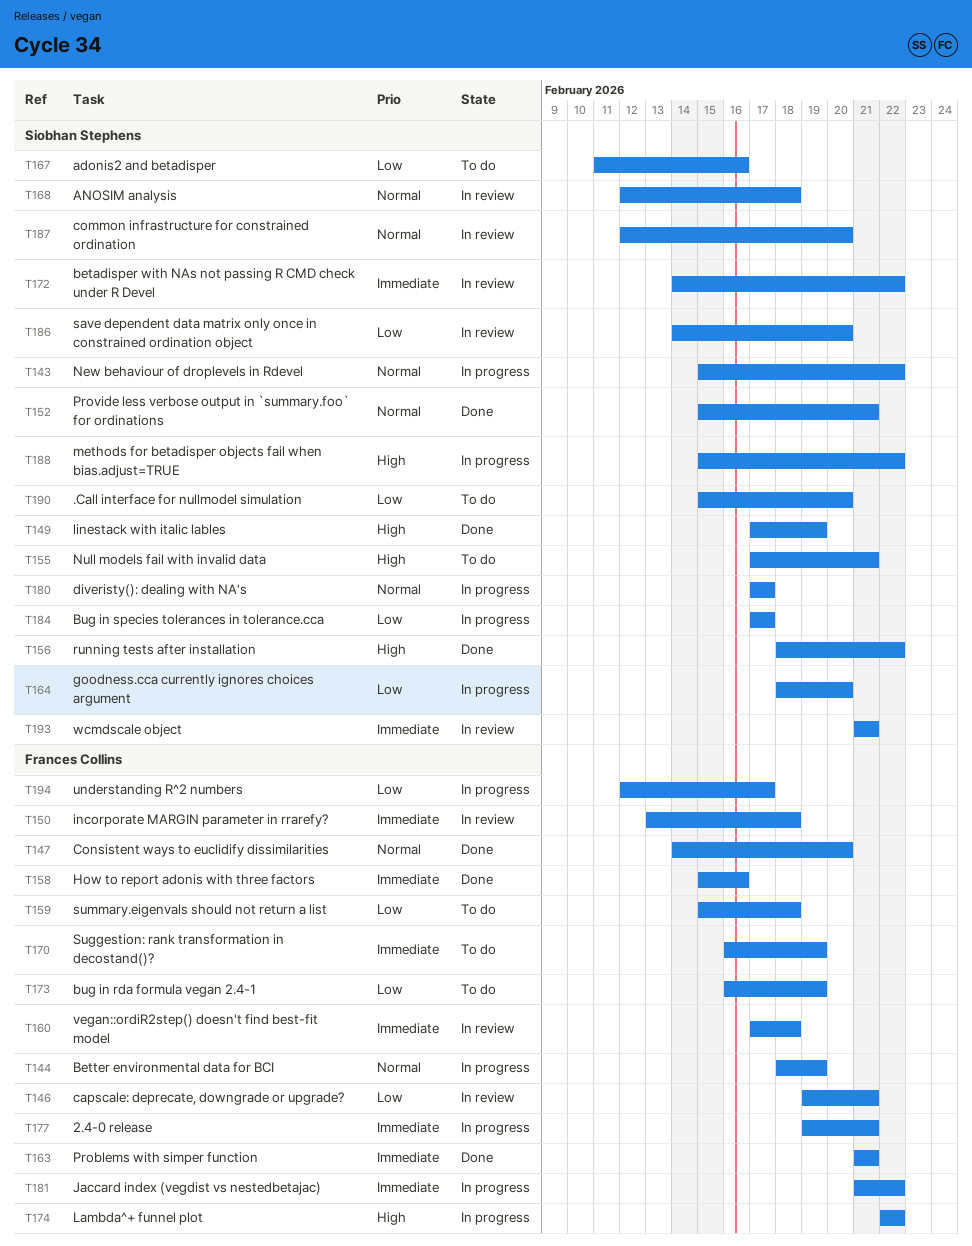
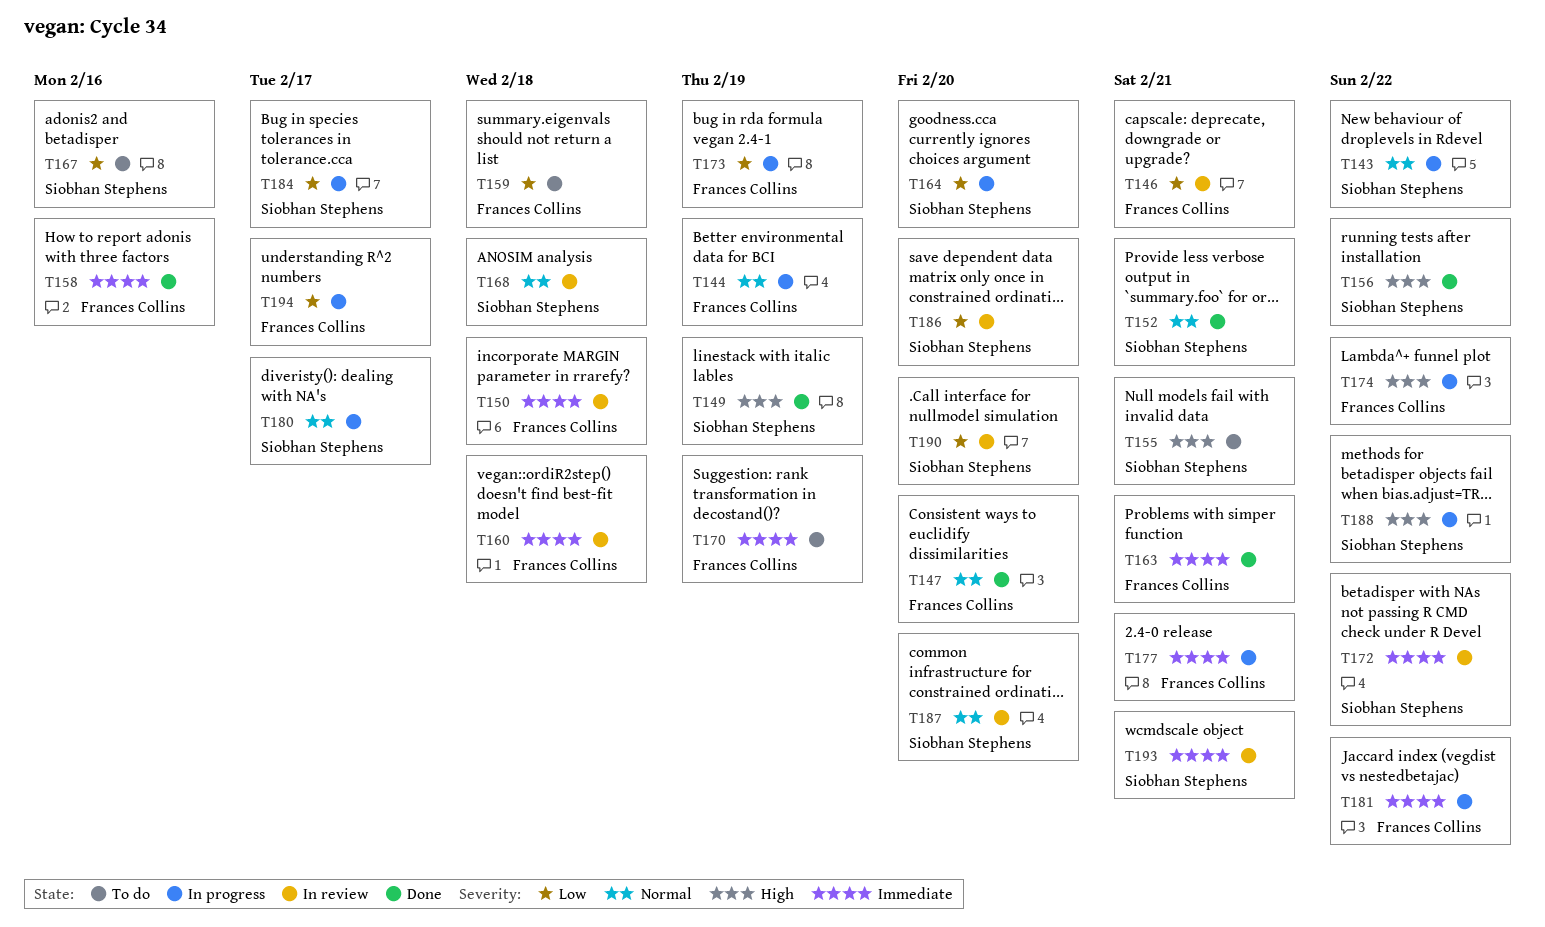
T173, status: To do -> In progress
T190, status: To do -> In review

